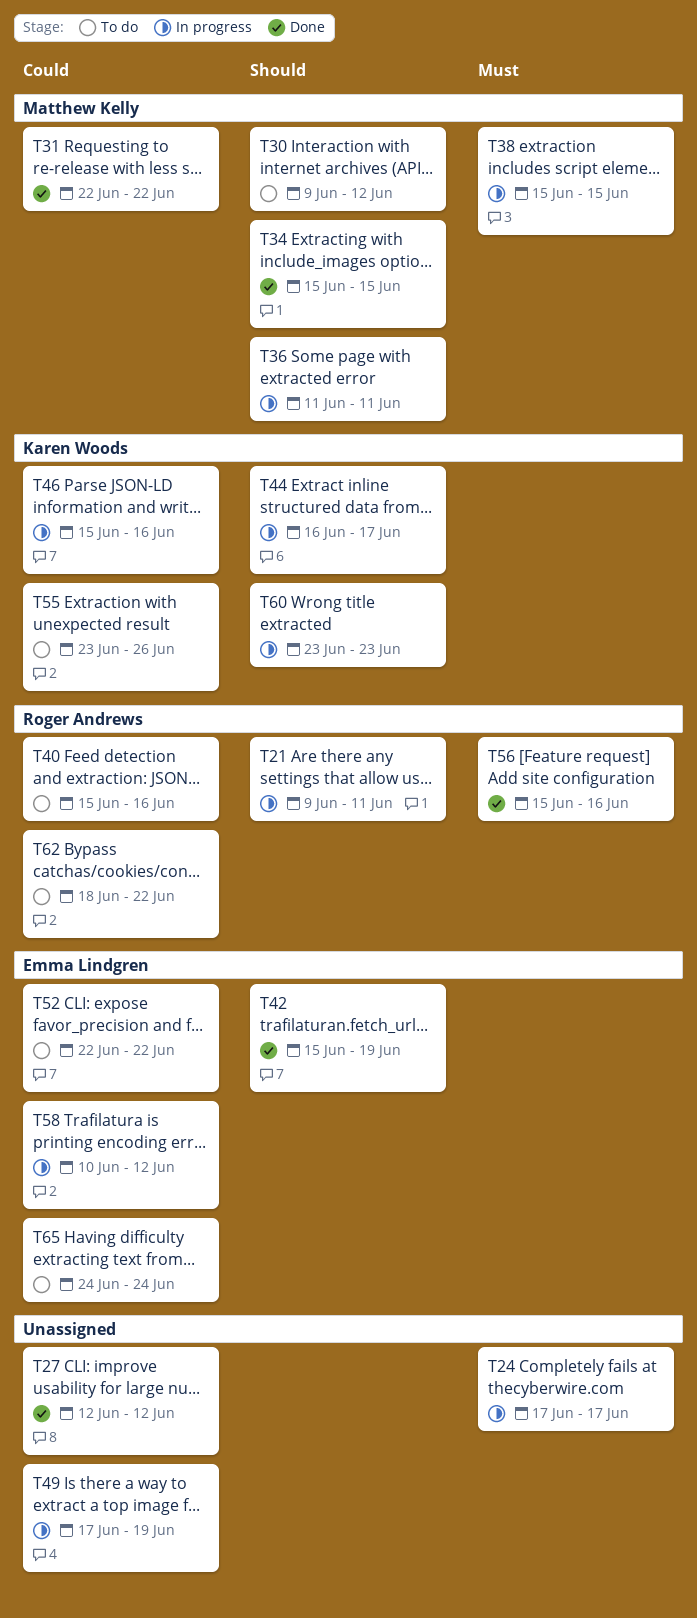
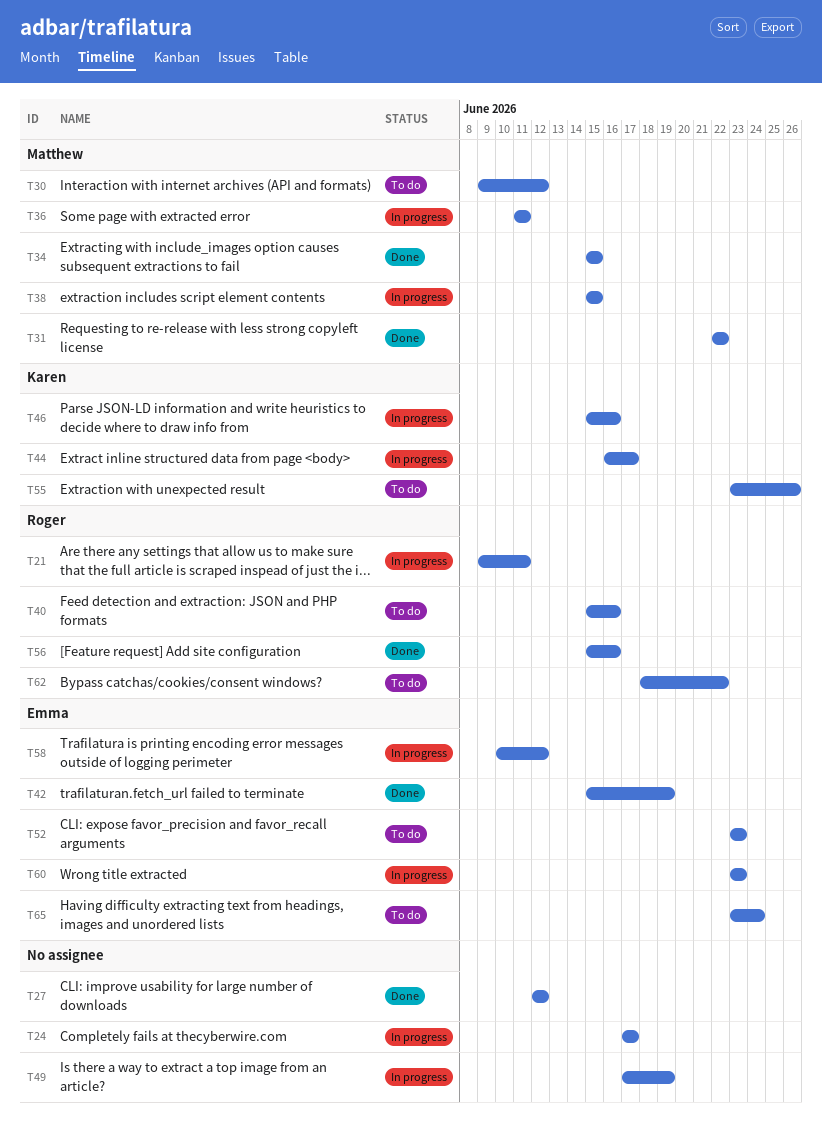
T52, start: Jun 22 -> Jun 23
T52, due: Jun 22 -> Jun 23
T60, owner: Karen Woods -> Emma Lindgren
T65, start: Jun 24 -> Jun 23

